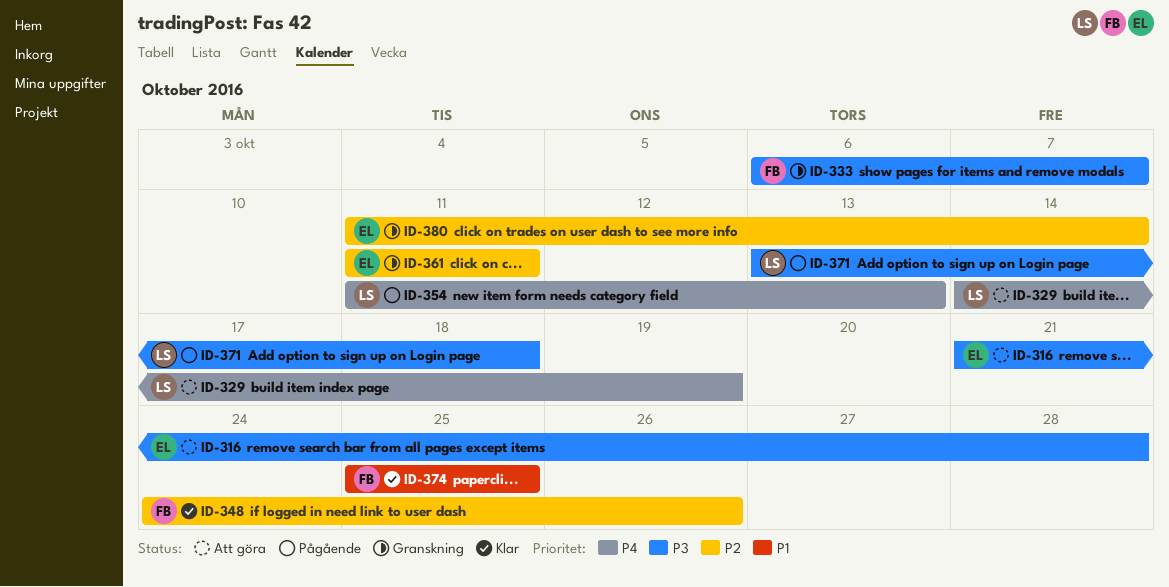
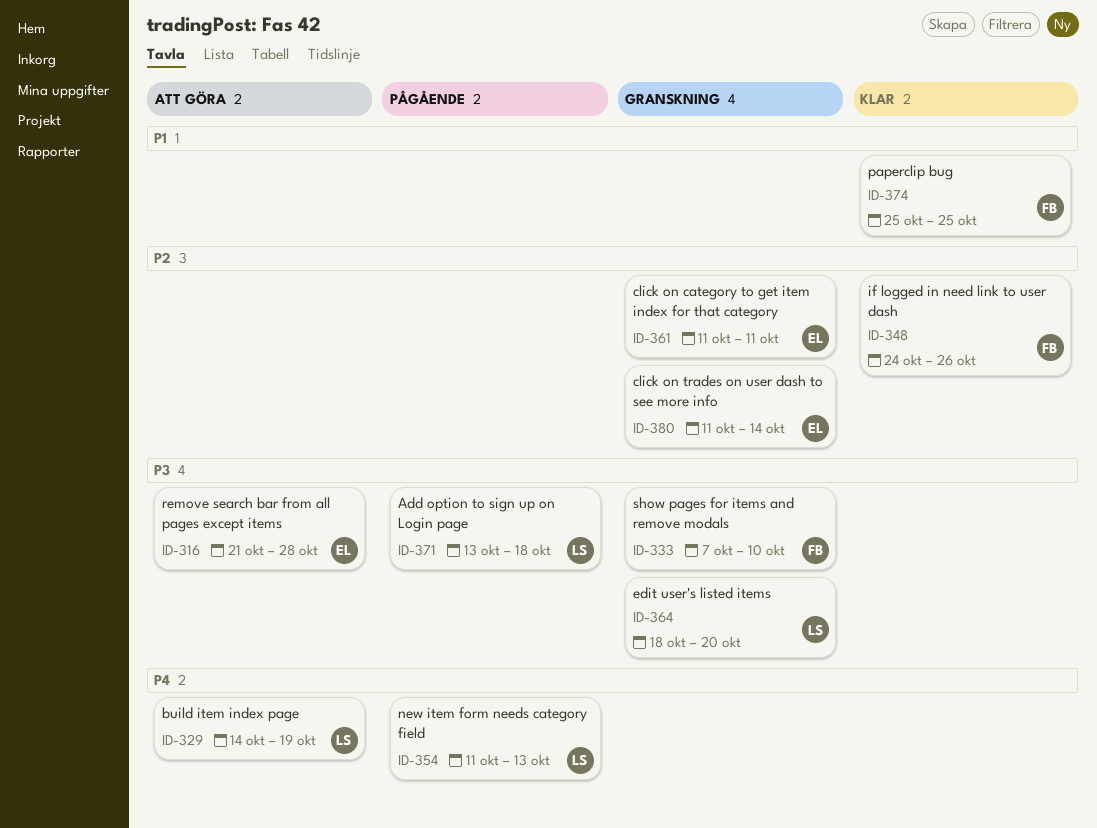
ID-333, start: Oct 6 -> Oct 7
ID-333, due: Oct 7 -> Oct 10
ID-364: none -> present

